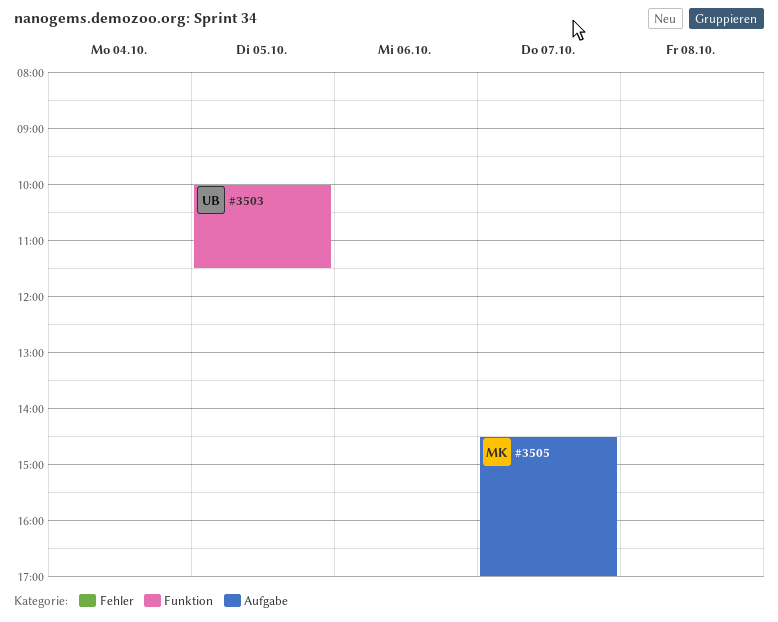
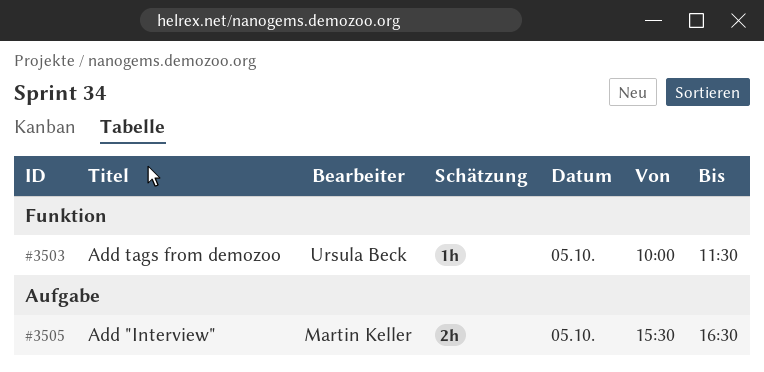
#3505, day: Oct 7 -> Oct 5
#3505, begins: 14:30 -> 15:30
#3505, ends: 17:00 -> 16:30

